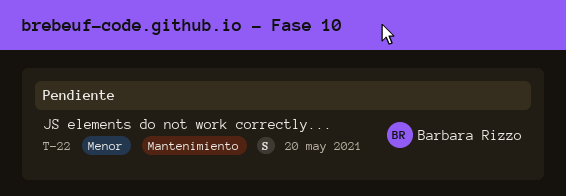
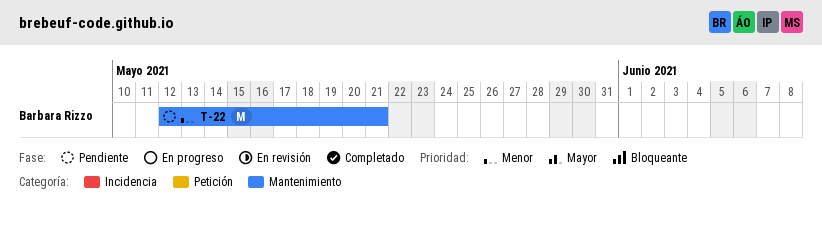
T-22, estimate: S -> M
T-22, due: May 20 -> May 21

